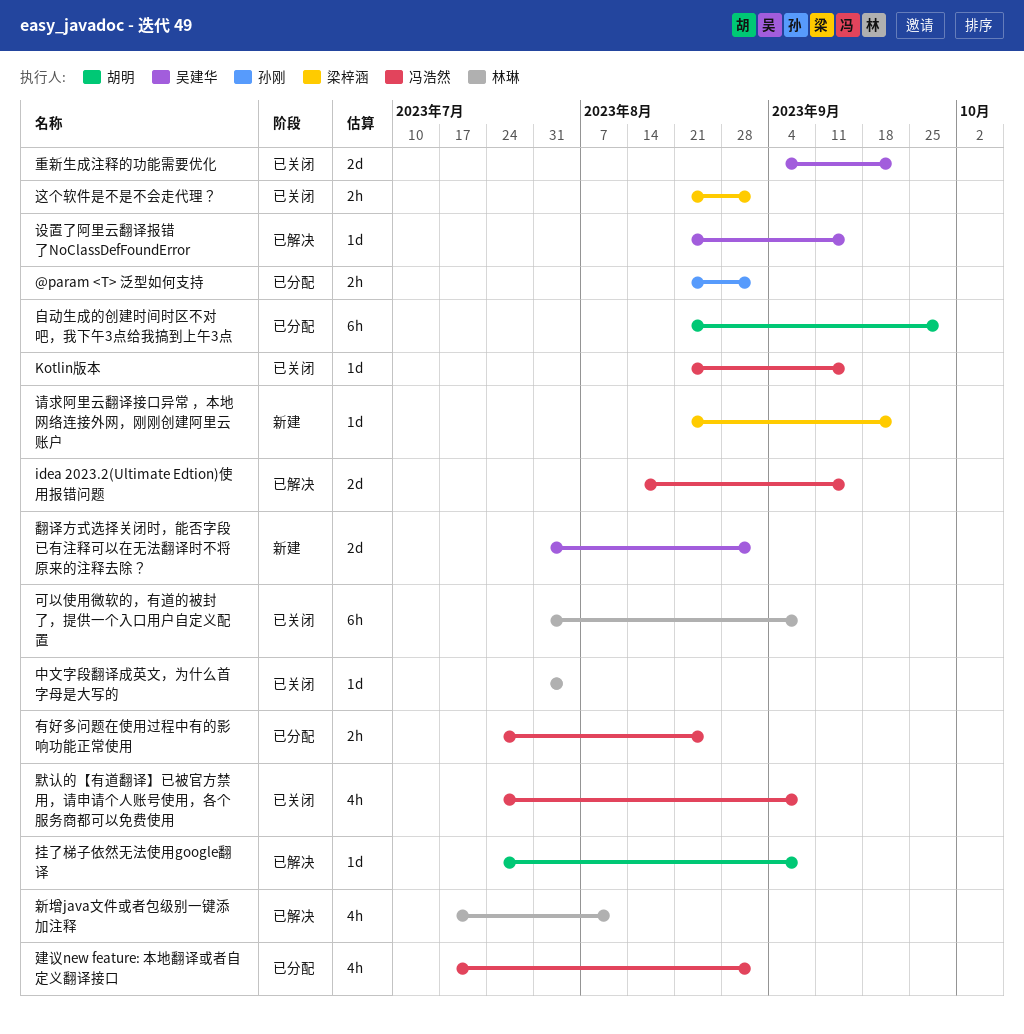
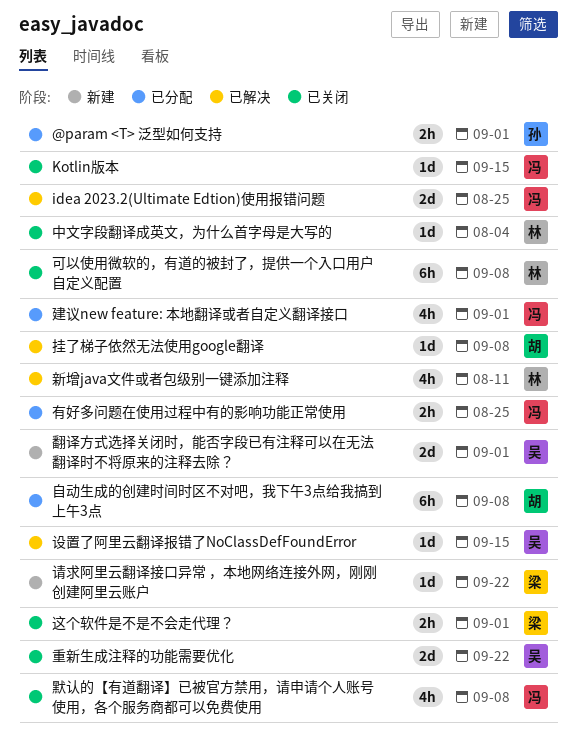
idea 2023.2(Ultimate Edtion)使用报错问题, due: Sep 15 -> Aug 25
自动生成的创建时间时区不对吧，我下午3点给我搞到上午3点, due: Sep 29 -> Sep 8

